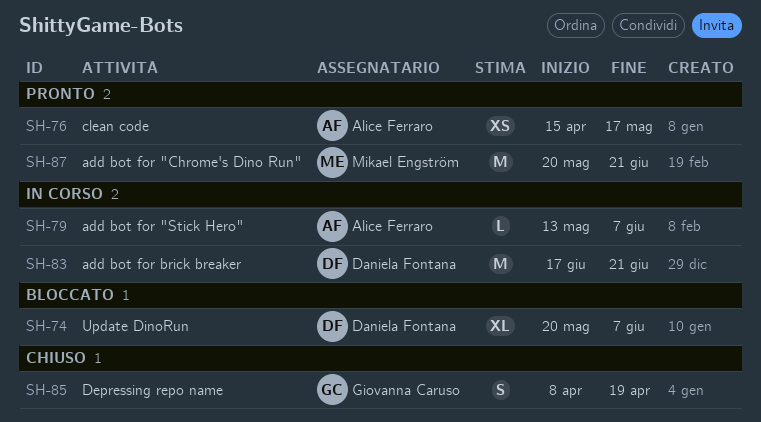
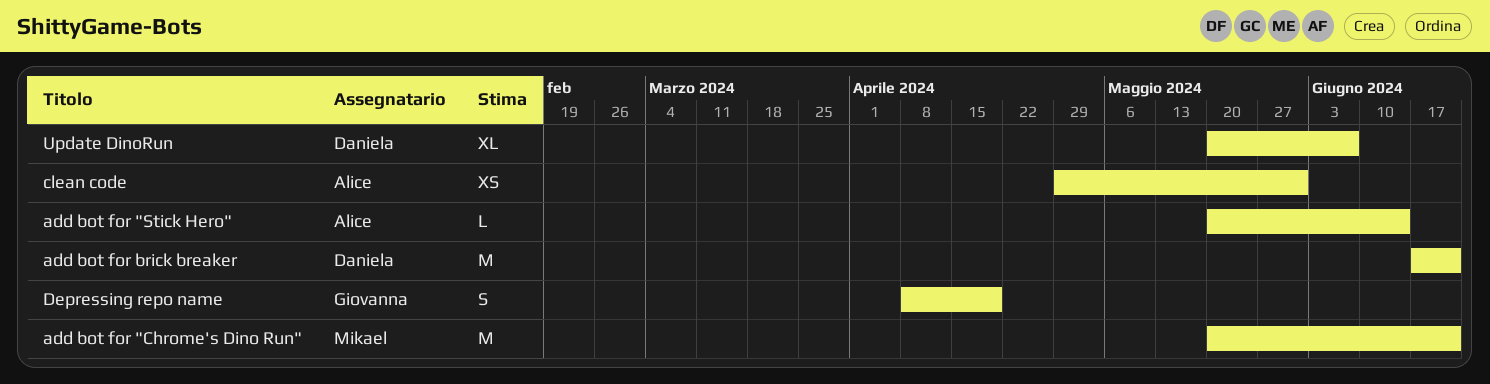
add bot for "Stick Hero", start: May 13 -> May 20
add bot for "Stick Hero", due: Jun 7 -> Jun 14
clean code, start: Apr 15 -> Apr 29
clean code, due: May 17 -> May 31

